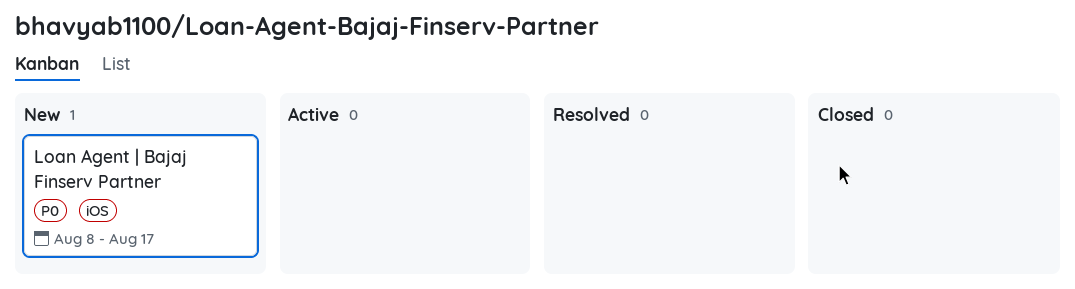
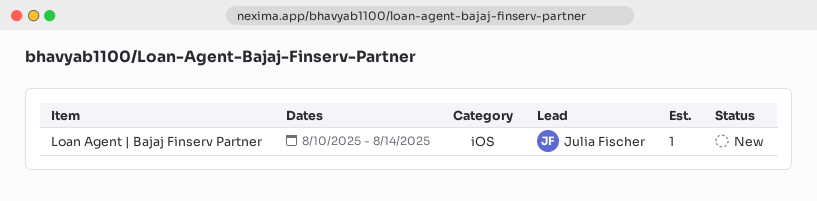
Loan Agent | Bajaj Finserv Partner, start: Aug 8 -> Aug 10
Loan Agent | Bajaj Finserv Partner, due: Aug 17 -> Aug 14

